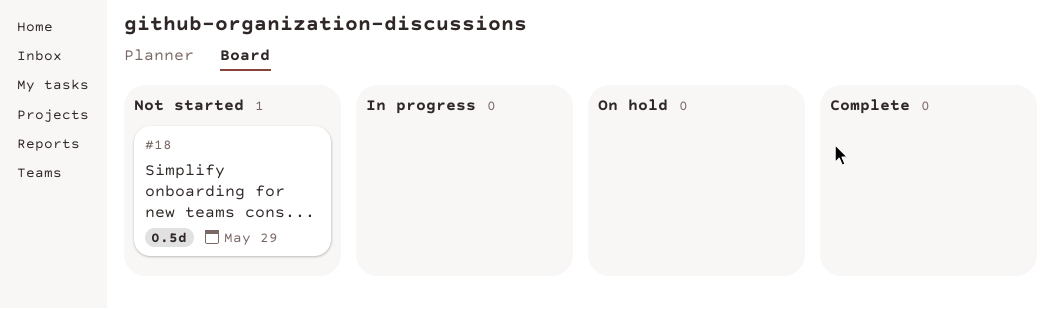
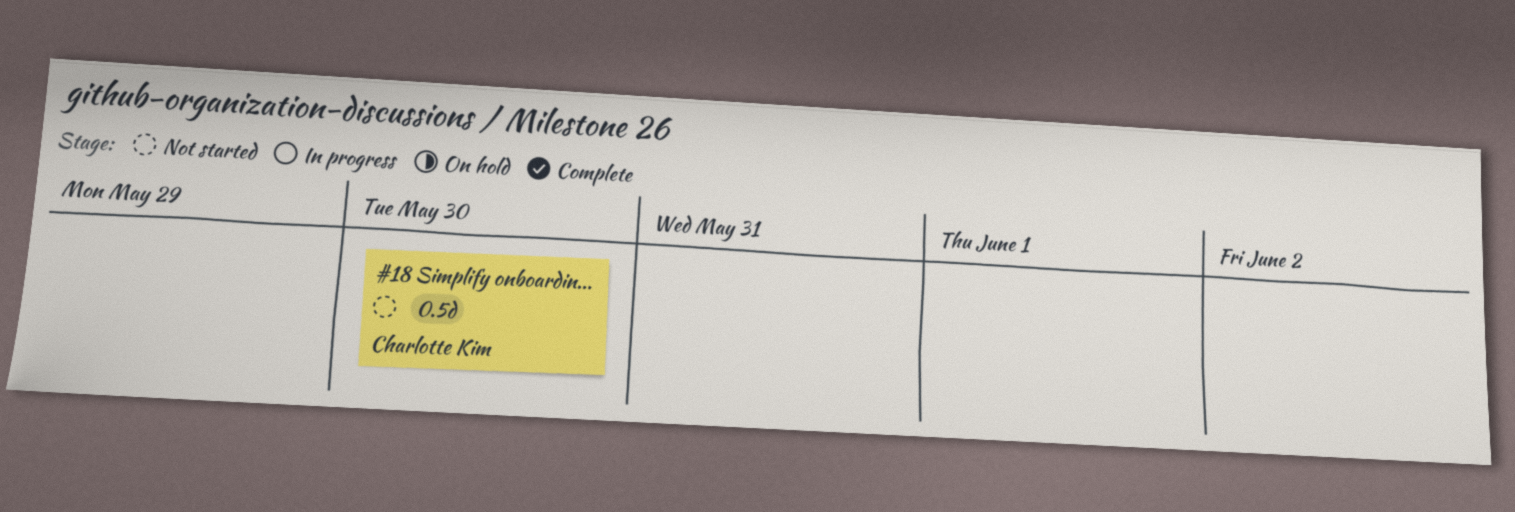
#18, due: May 29 -> May 30

